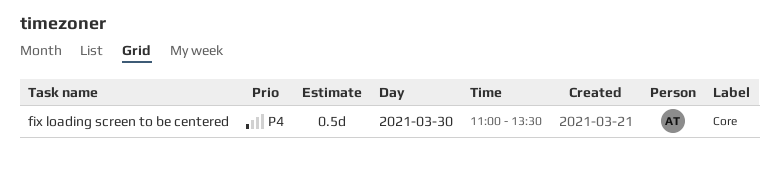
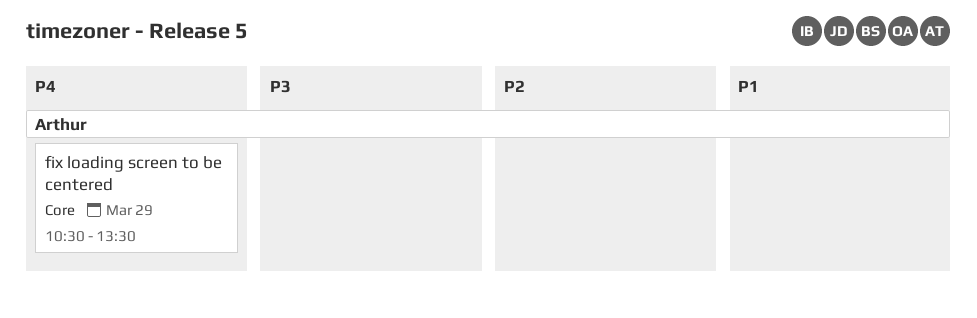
fix loading screen to be centered, day: Mar 30 -> Mar 29
fix loading screen to be centered, begins: 11:00 -> 10:30

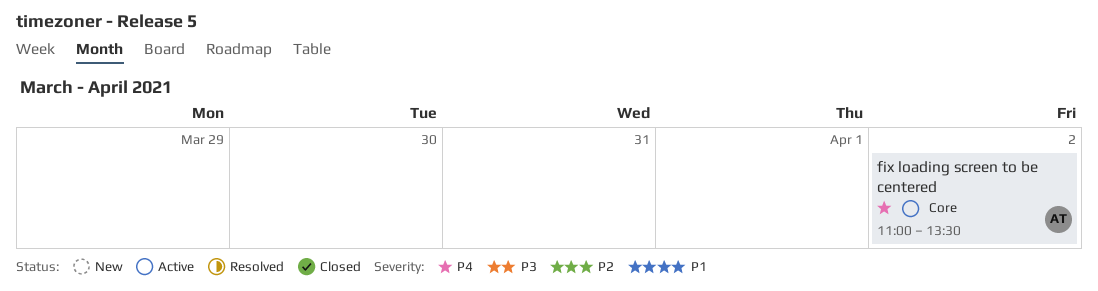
fix loading screen to be centered, day: Mar 29 -> Apr 2
fix loading screen to be centered, begins: 10:30 -> 11:00

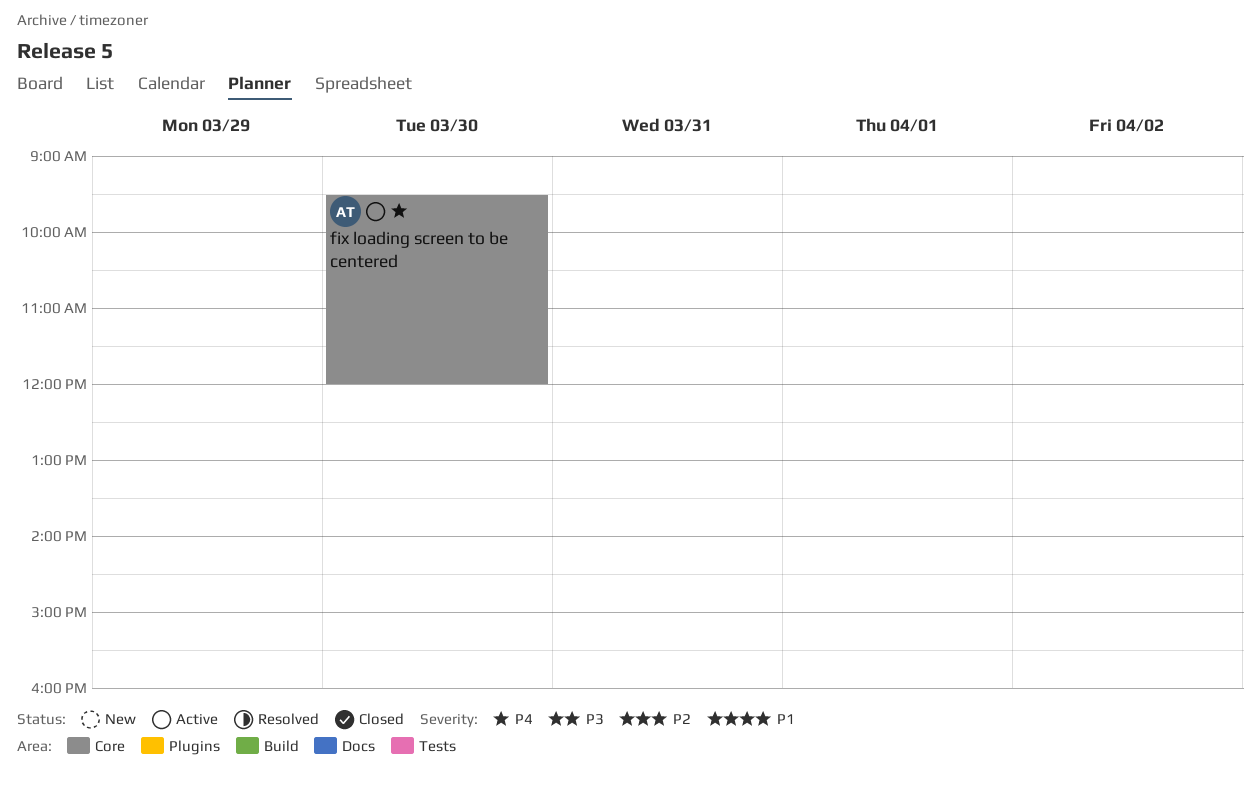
fix loading screen to be centered, day: Apr 2 -> Mar 30
fix loading screen to be centered, begins: 11:00 -> 09:30
fix loading screen to be centered, ends: 13:30 -> 12:00

